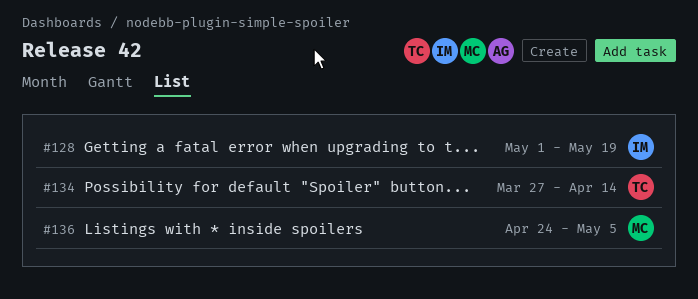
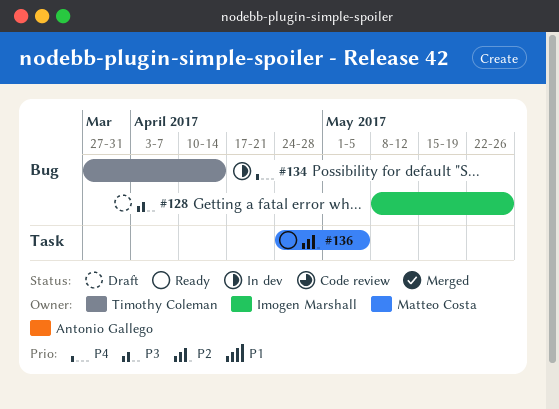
#128, start: May 1 -> May 8
#128, due: May 19 -> May 26

